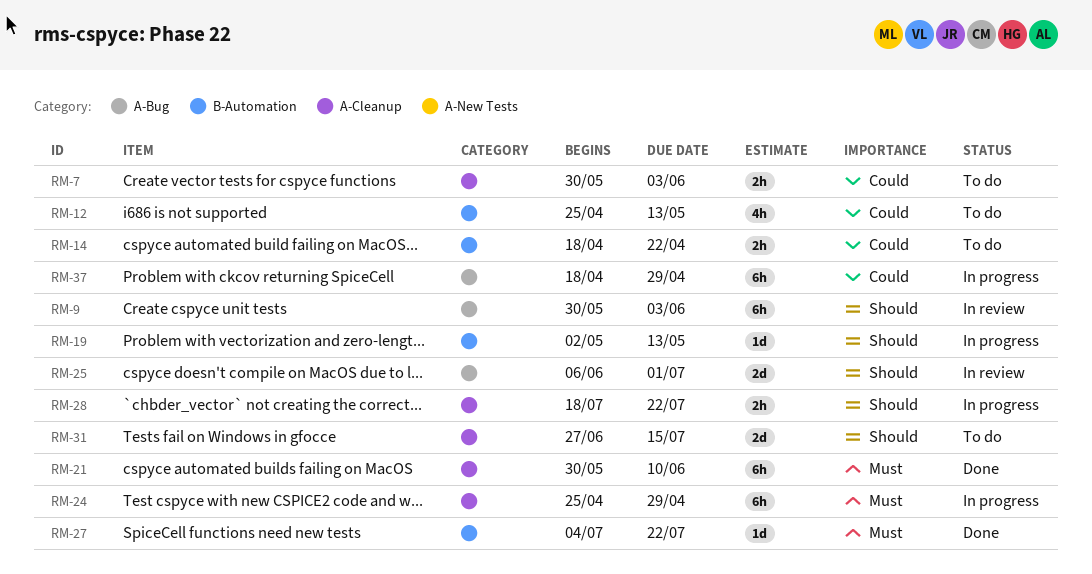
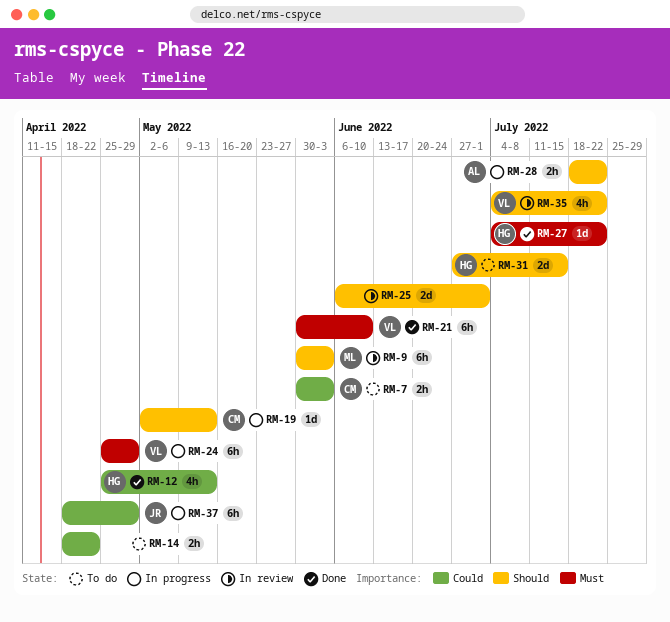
RM-12, status: To do -> Done
RM-35: none -> present

